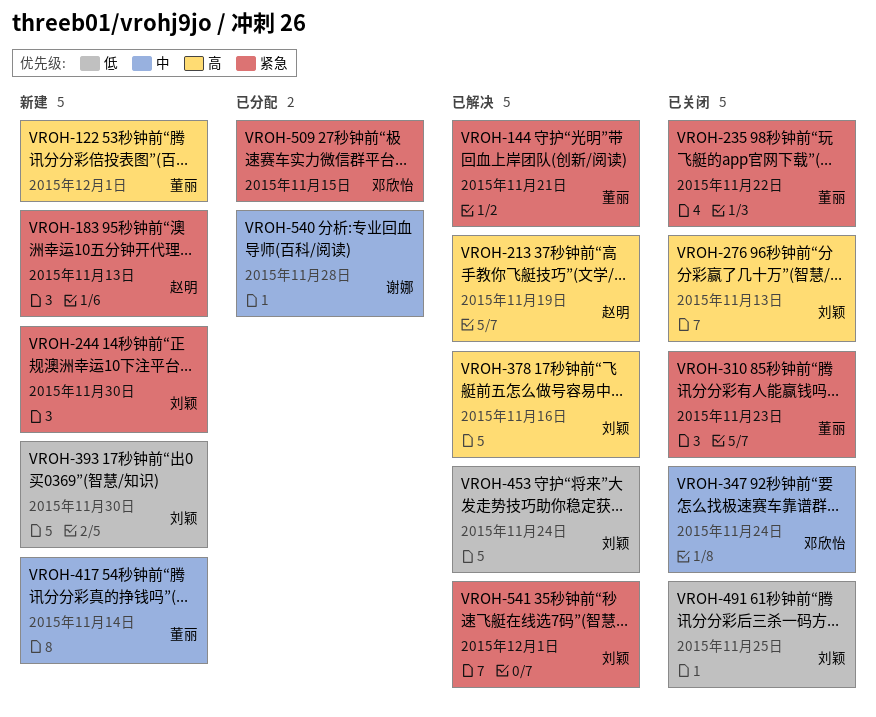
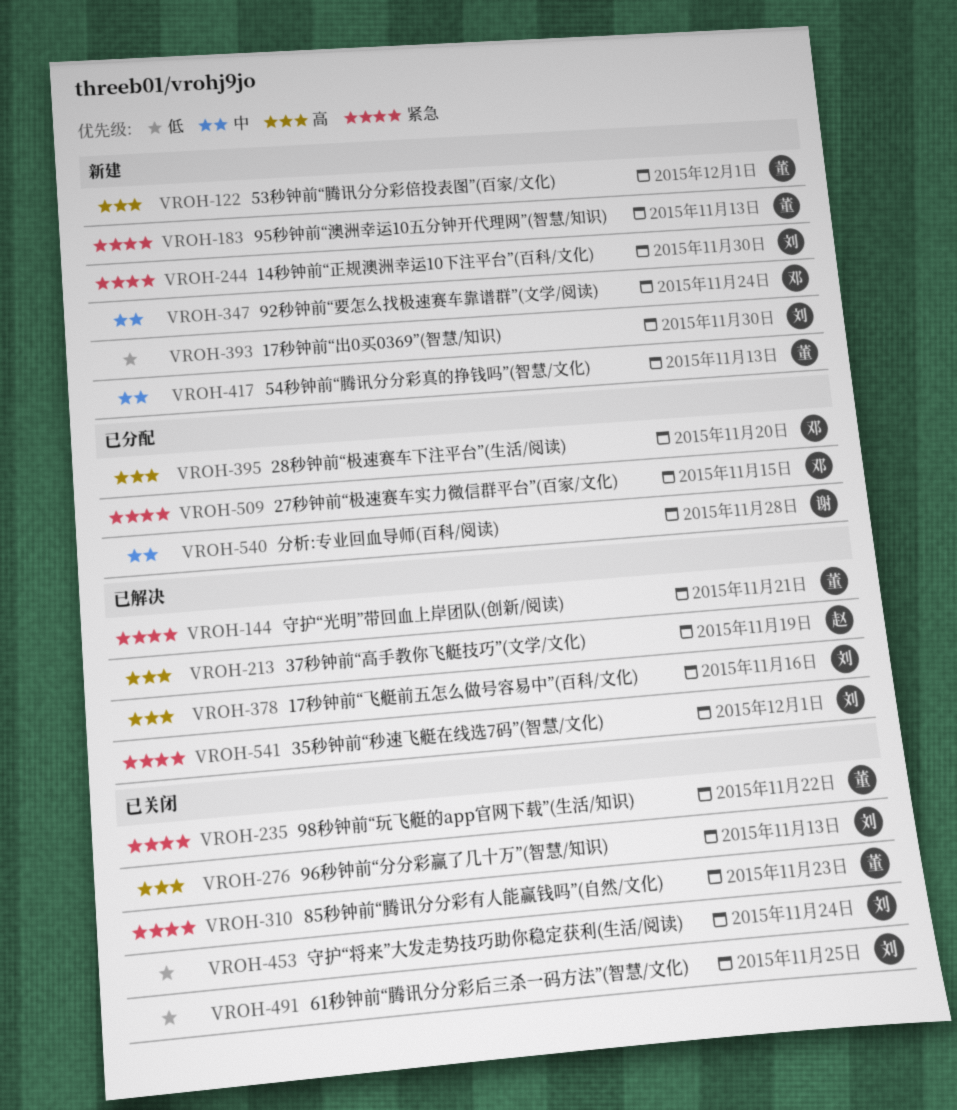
VROH-183, owner: 赵明 -> 董丽
VROH-347, status: 已关闭 -> 新建
VROH-395: none -> present
VROH-417, due: Nov 14 -> Nov 13
VROH-453, status: 已解决 -> 已关闭

